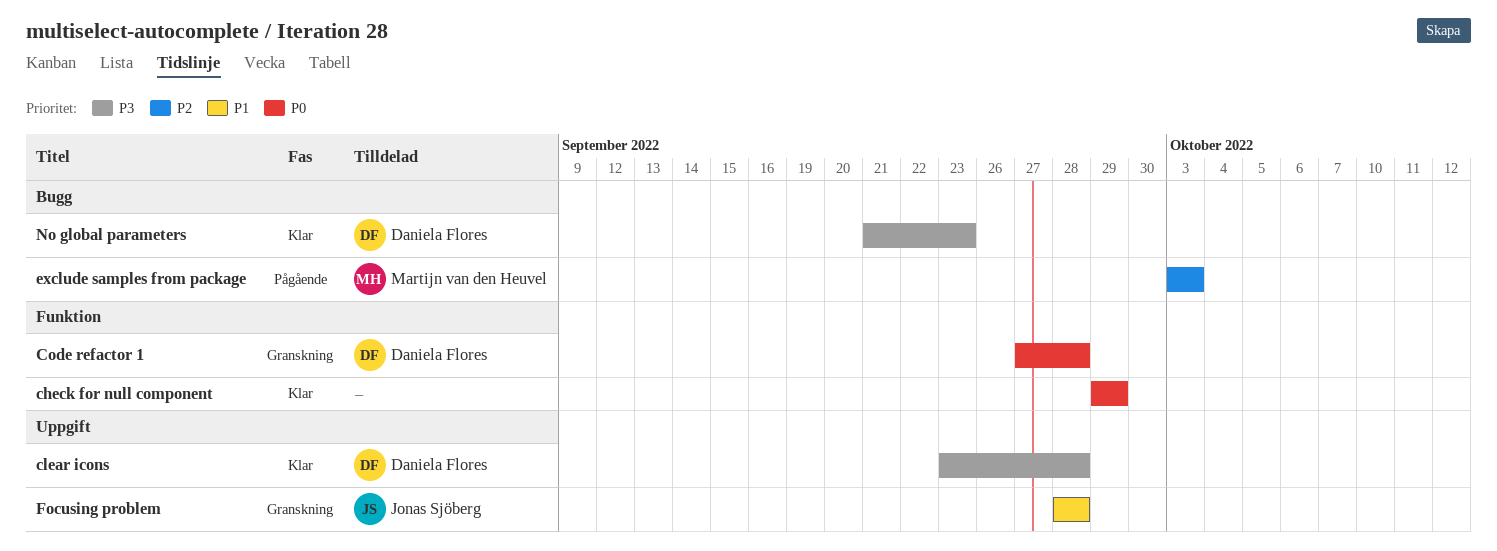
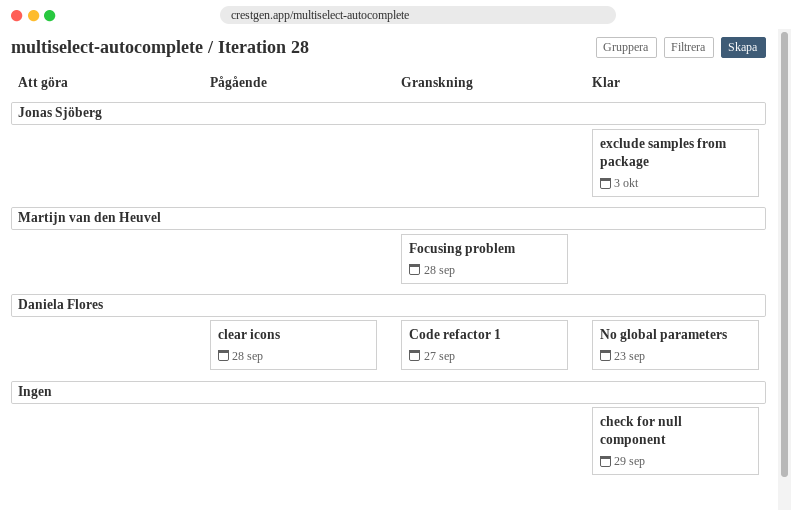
clear icons, status: Klar -> Pågående
Code refactor 1, due: Sep 28 -> Sep 27
exclude samples from package, status: Pågående -> Klar
exclude samples from package, owner: Martijn van den Heuvel -> Jonas Sjöberg
Focusing problem, owner: Jonas Sjöberg -> Martijn van den Heuvel

